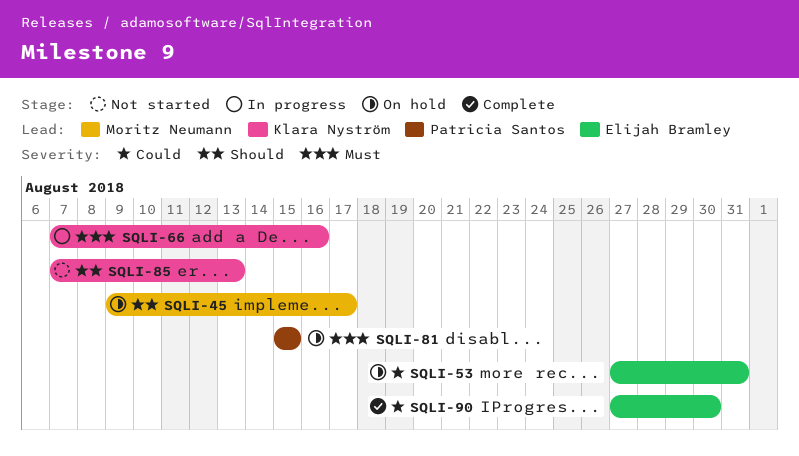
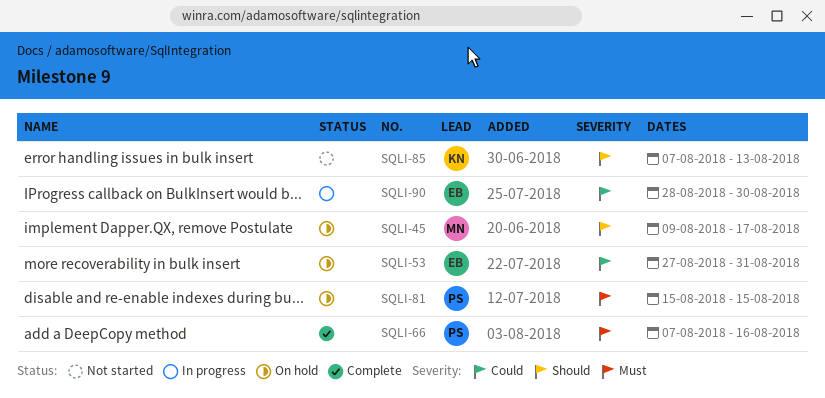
SQLI-66, status: In progress -> Complete
SQLI-66, owner: Klara Nyström -> Patricia Santos
SQLI-90, status: Complete -> In progress
SQLI-90, start: Aug 27 -> Aug 28

